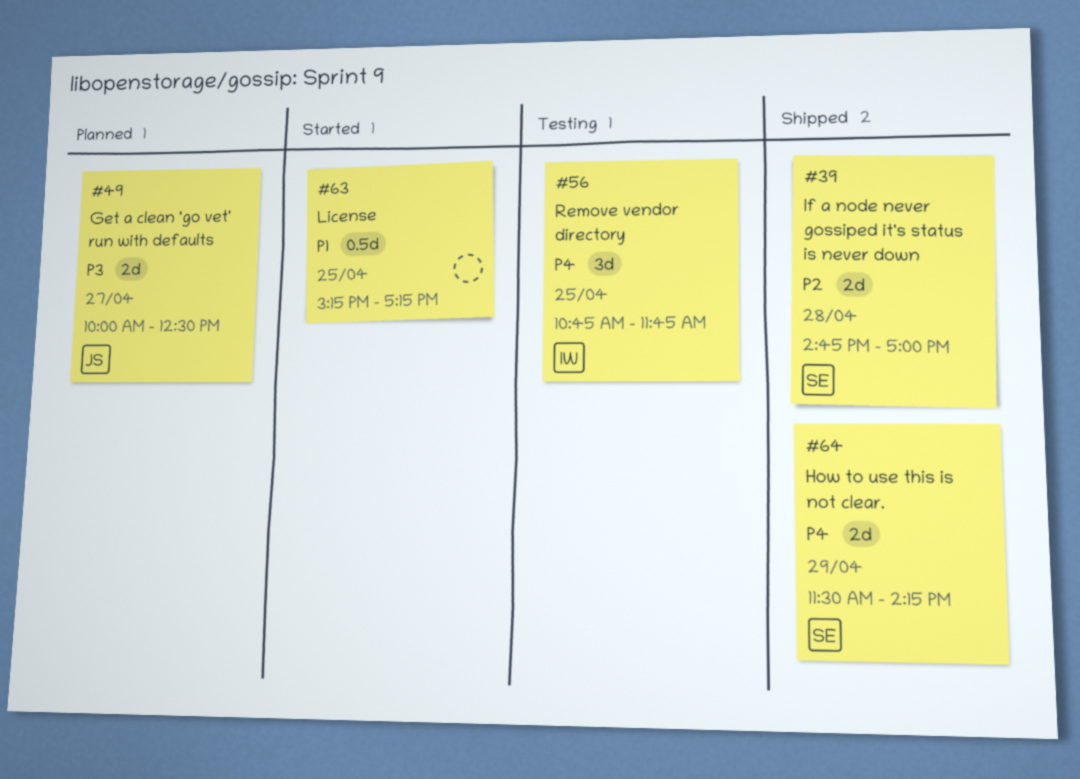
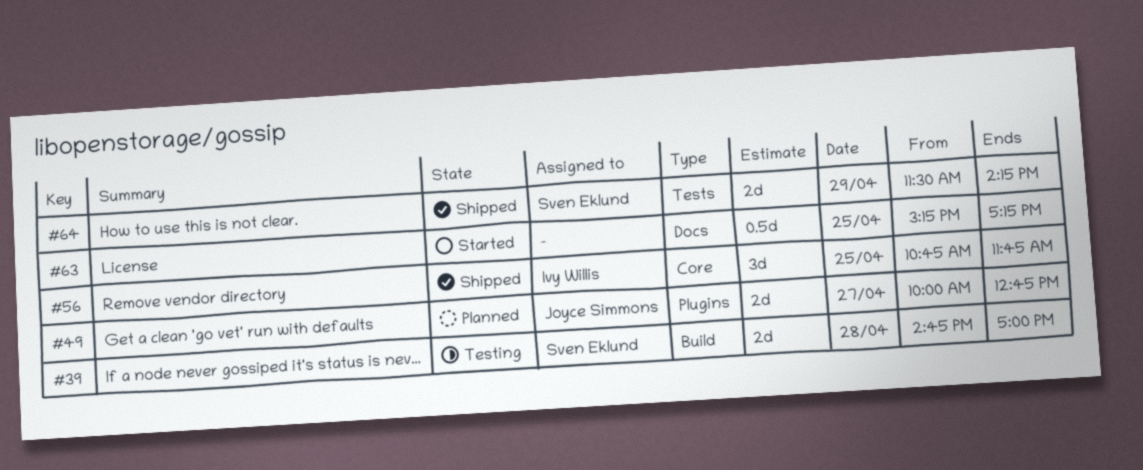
#39, status: Shipped -> Testing
#49, ends: 12:30 -> 12:45
#56, status: Testing -> Shipped

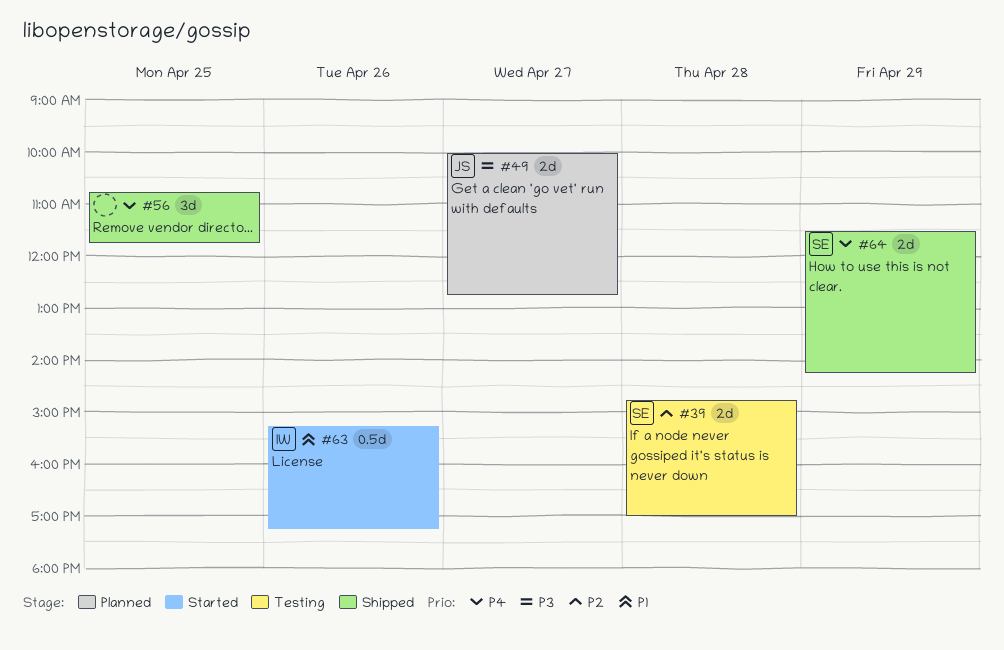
#56, owner: Ivy Willis -> none
#63, owner: none -> Ivy Willis
#63, day: Apr 25 -> Apr 26

